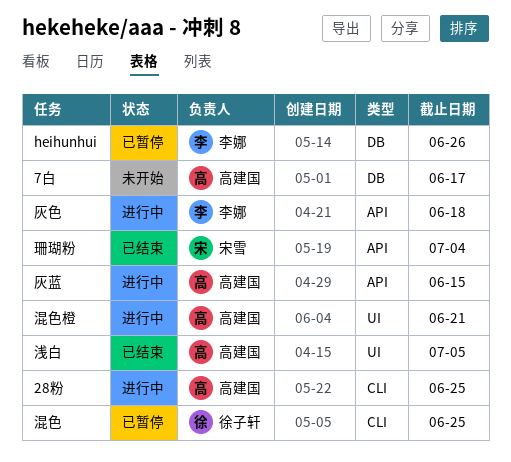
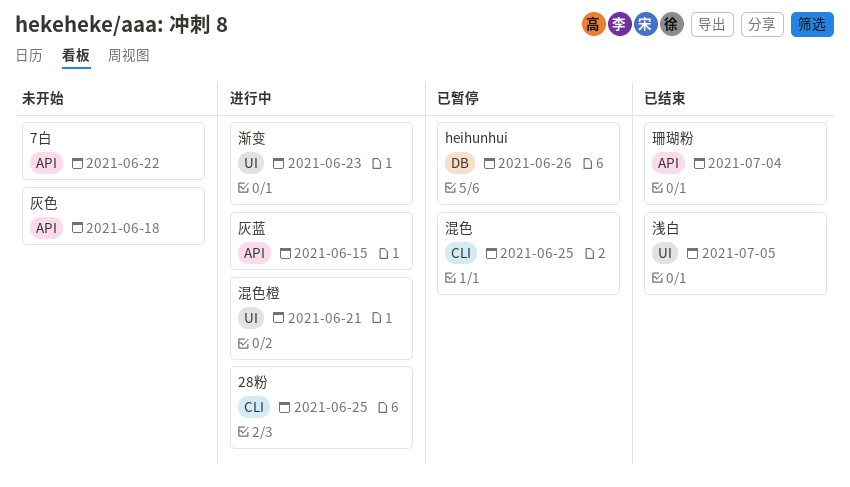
7白, label: DB -> API
7白, due: Jun 17 -> Jun 22
渐变: none -> present
灰色, status: 进行中 -> 未开始

